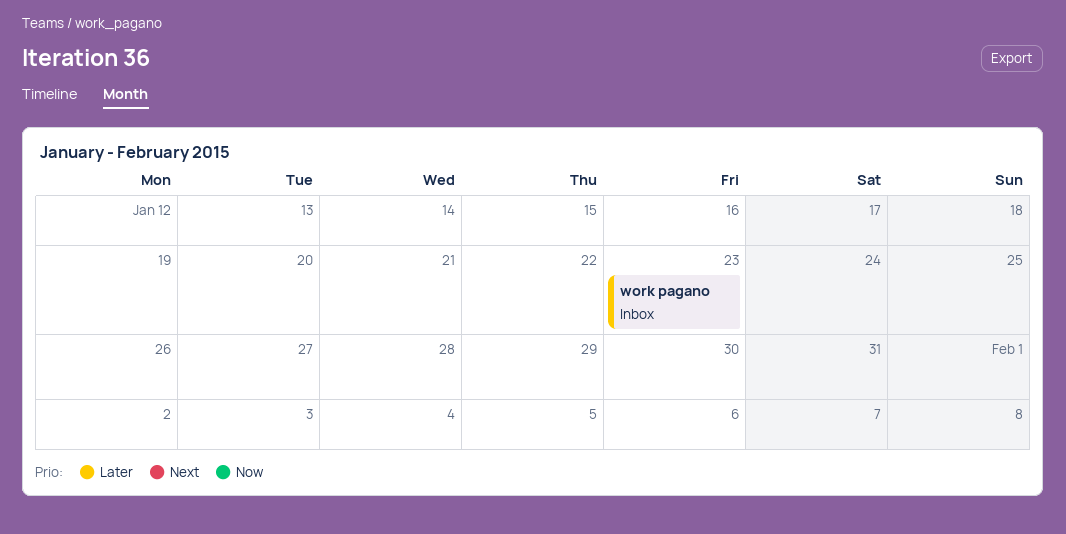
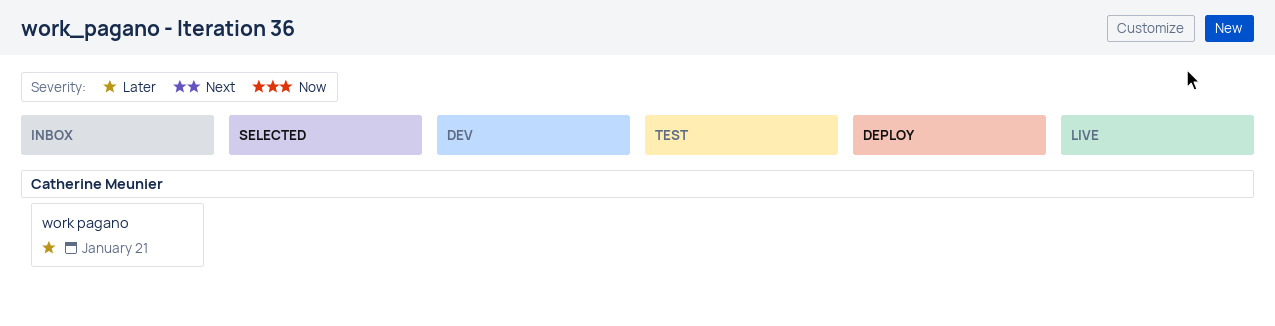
work pagano, due: Jan 23 -> Jan 21

